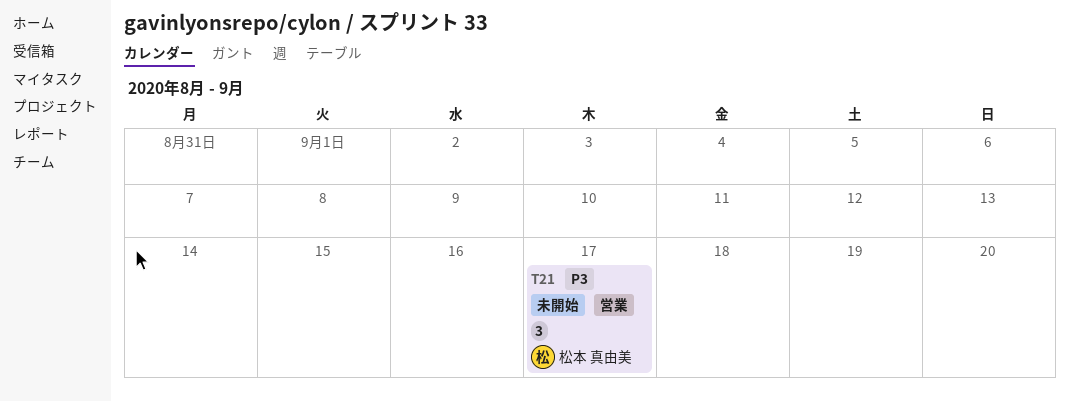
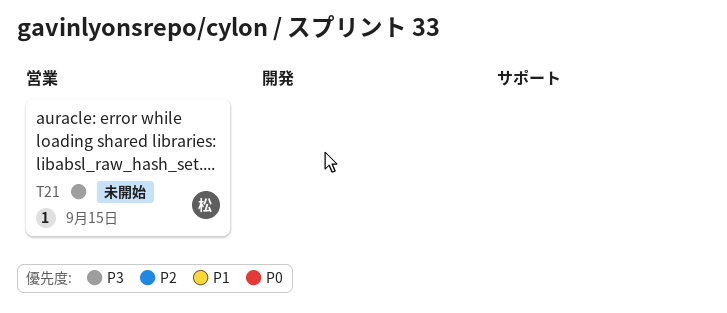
T21, estimate: 3 -> 1
T21, due: Sep 17 -> Sep 15

